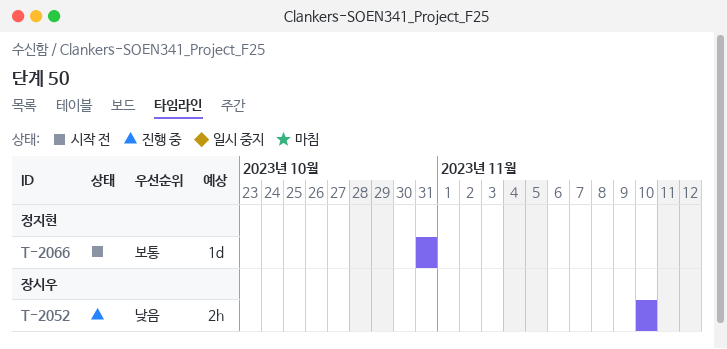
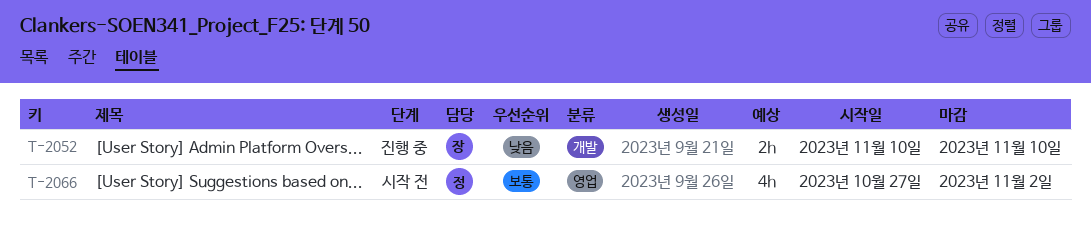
T-2066, estimate: 1d -> 4h
T-2066, start: Oct 31 -> Oct 27
T-2066, due: Oct 31 -> Nov 2

